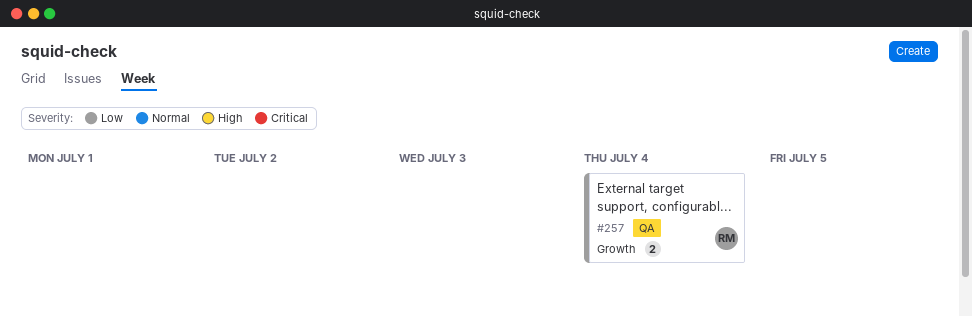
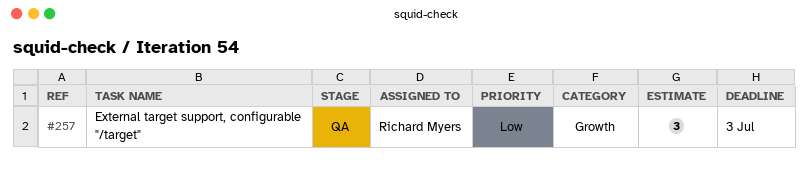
#257, estimate: 2 -> 3
#257, due: Jul 4 -> Jul 3

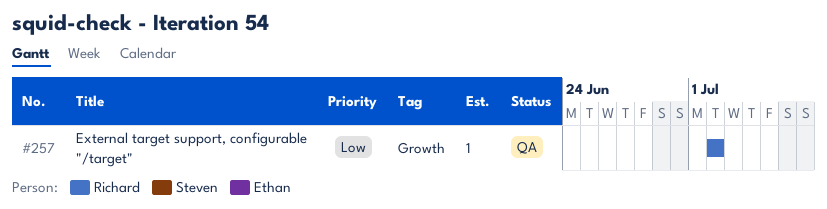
#257, estimate: 3 -> 1
#257, due: Jul 3 -> Jul 2

